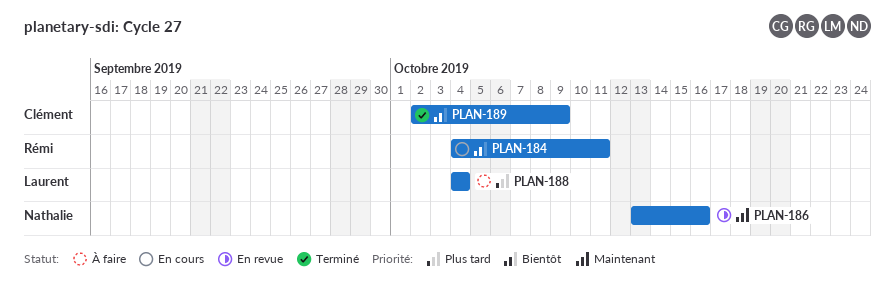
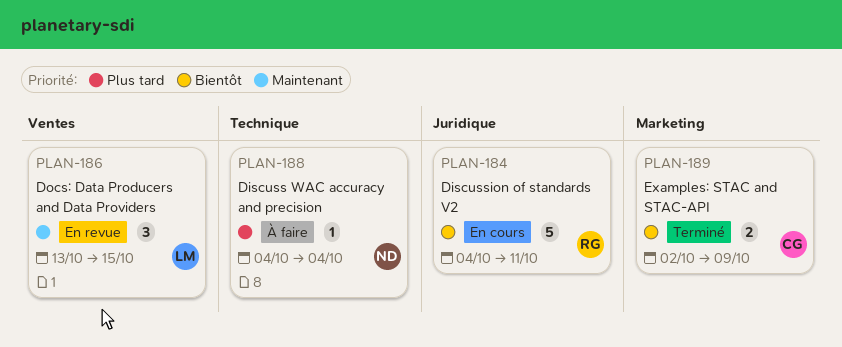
PLAN-186, owner: Nathalie -> Laurent
PLAN-186, due: Oct 16 -> Oct 15
PLAN-188, owner: Laurent -> Nathalie

